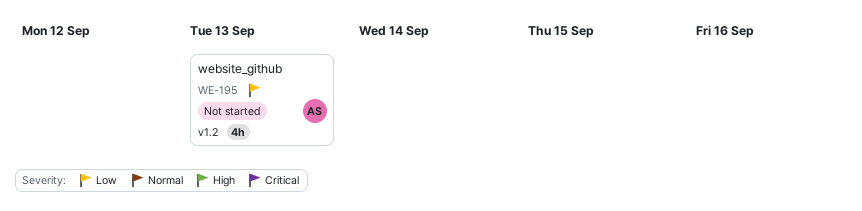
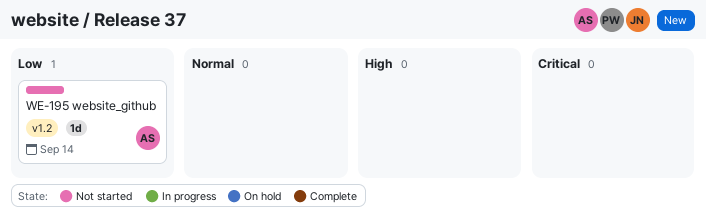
WE-195, estimate: 4h -> 1d
WE-195, due: Sep 13 -> Sep 14

